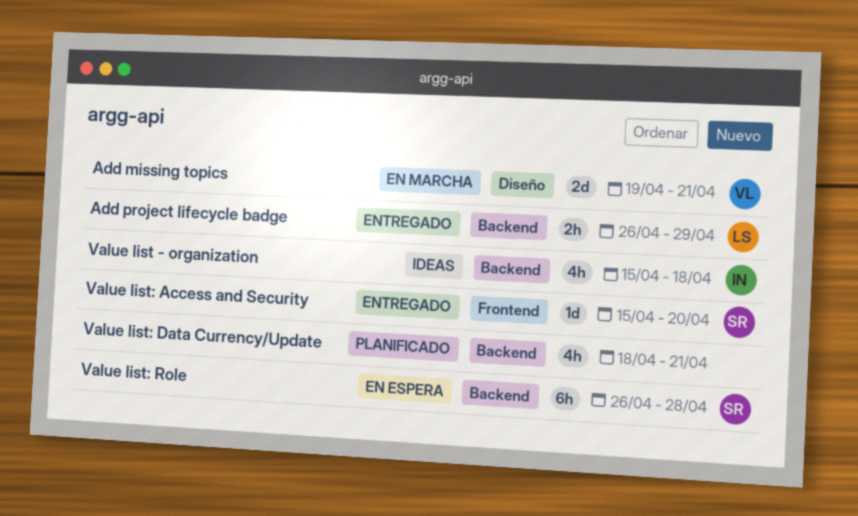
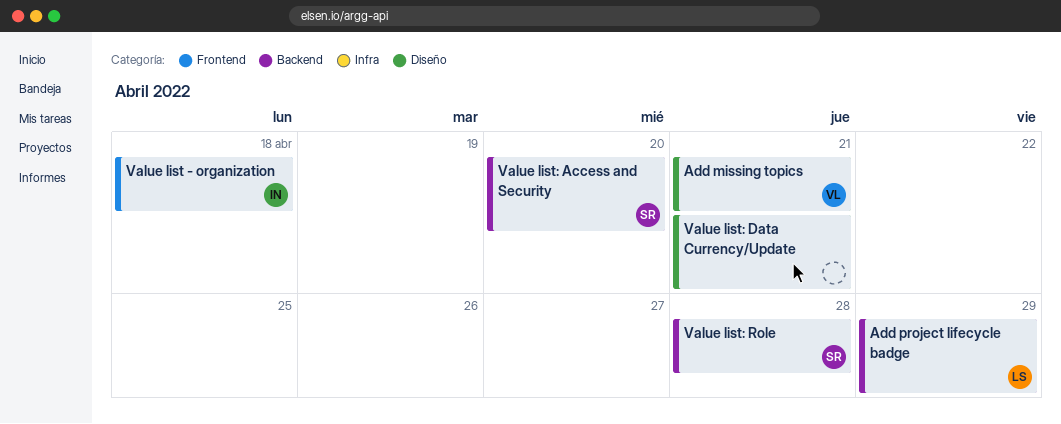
Value list - organization, label: Backend -> Frontend
Value list: Access and Security, label: Frontend -> Backend
Value list: Data Currency/Update, label: Backend -> Diseño

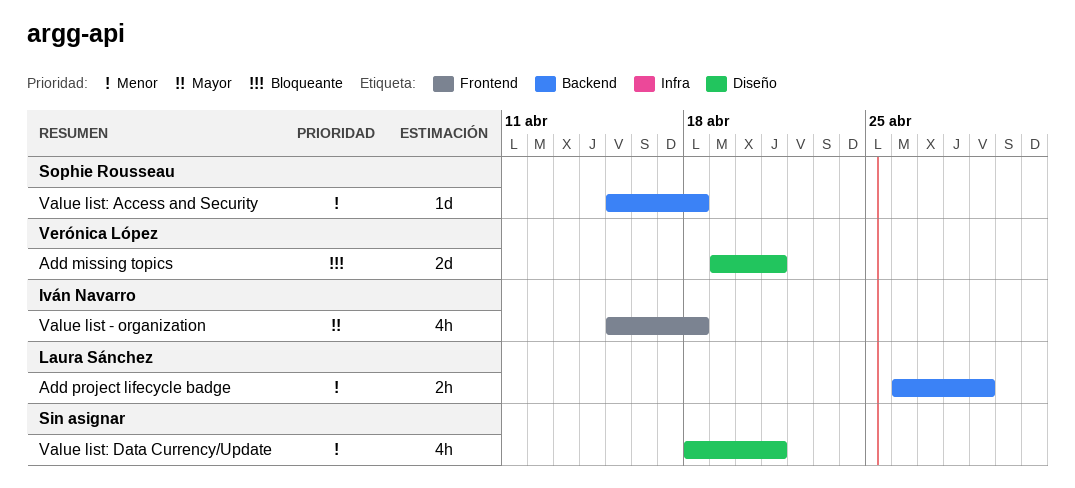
Value list: Access and Security, due: Apr 20 -> Apr 18
Value list: Role: present -> none

